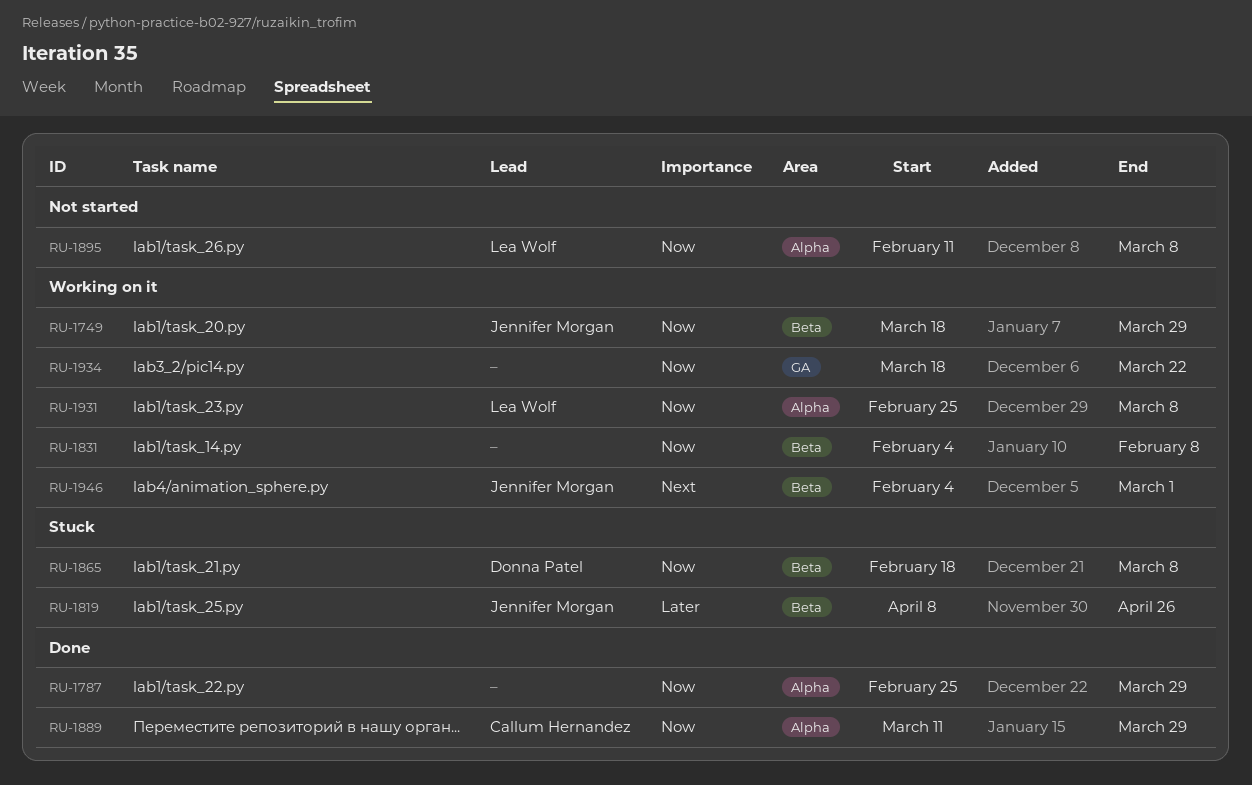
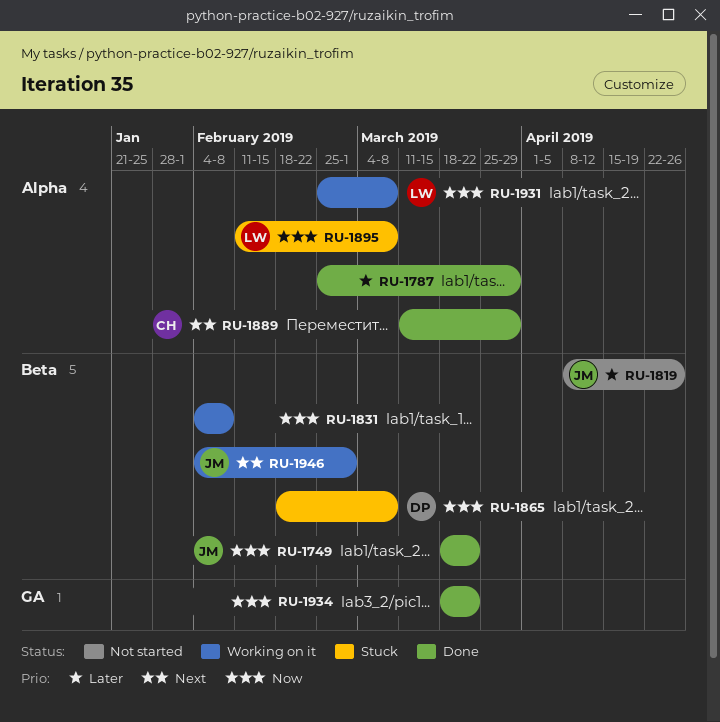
RU-1749, status: Working on it -> Done
RU-1749, due: Mar 29 -> Mar 22
RU-1787, priority: Now -> Later
RU-1819, status: Stuck -> Not started
RU-1889, priority: Now -> Next
RU-1895, status: Not started -> Stuck
RU-1934, status: Working on it -> Done

